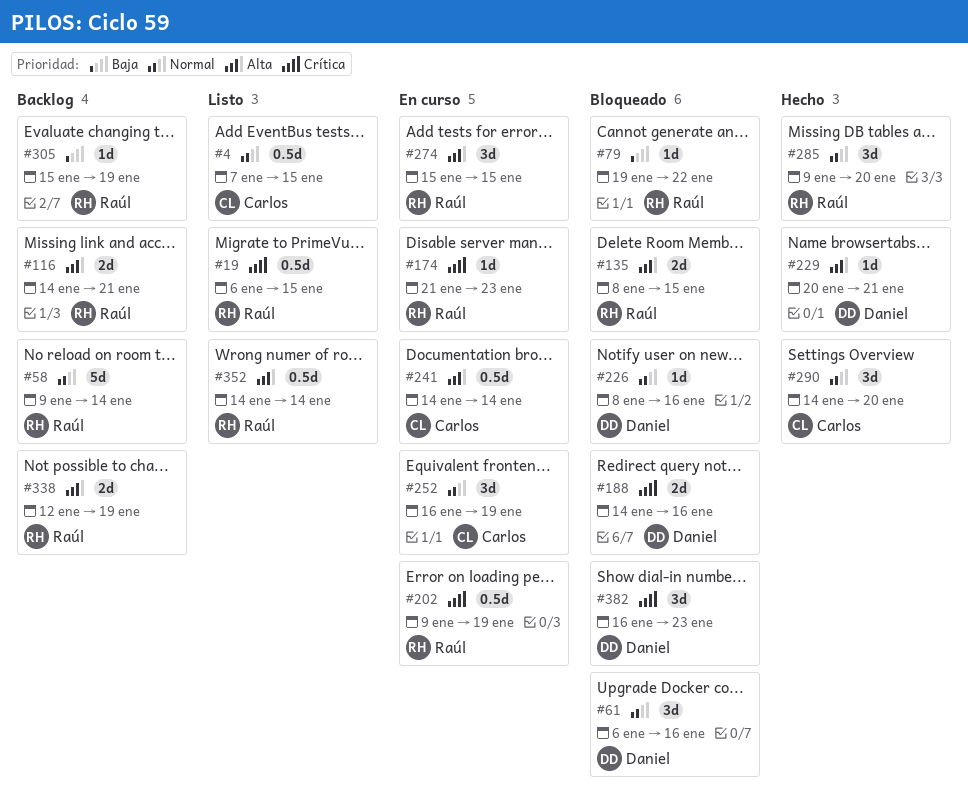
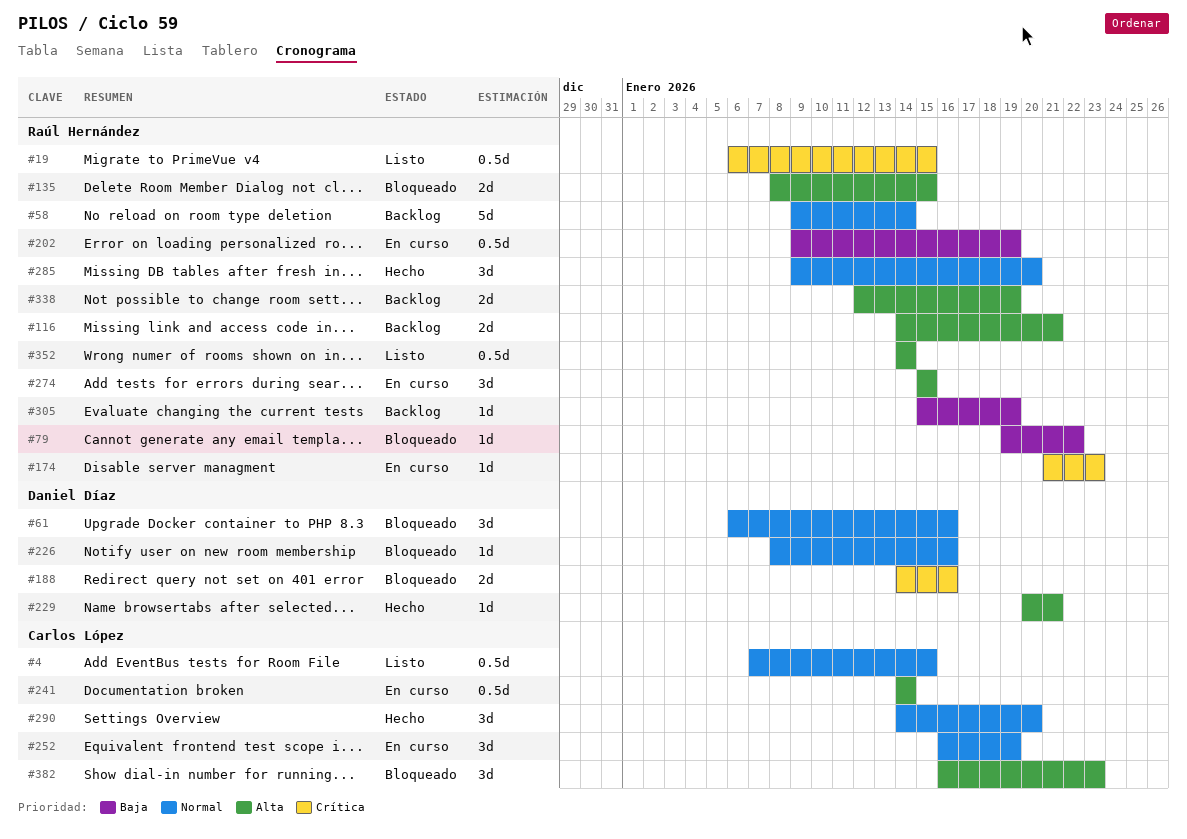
#202, priority: Crítica -> Baja
#382, owner: Daniel Díaz -> Carlos López
#382, priority: Crítica -> Alta

